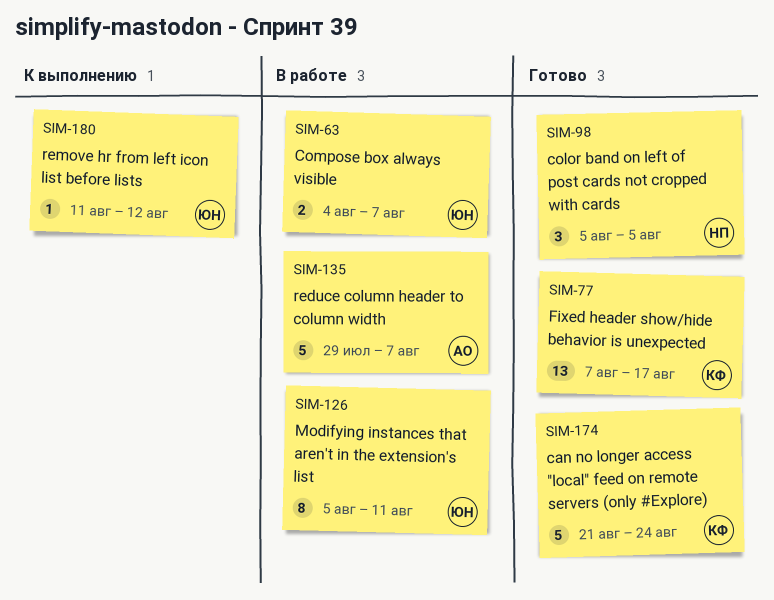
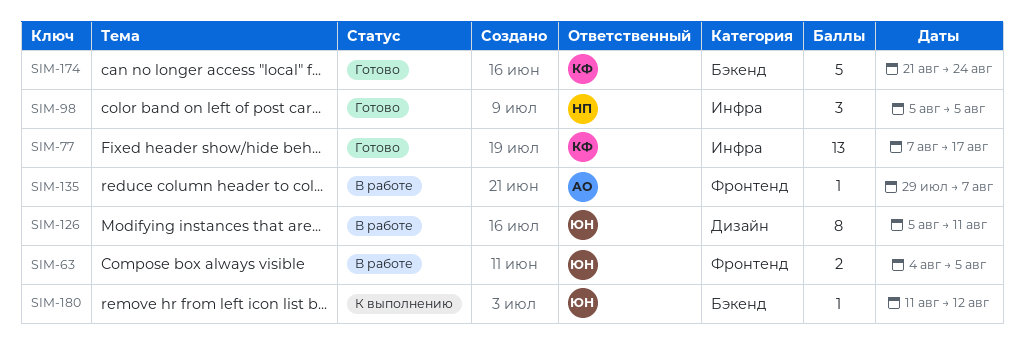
SIM-63, due: Aug 7 -> Aug 5
SIM-135, estimate: 5 -> 1

